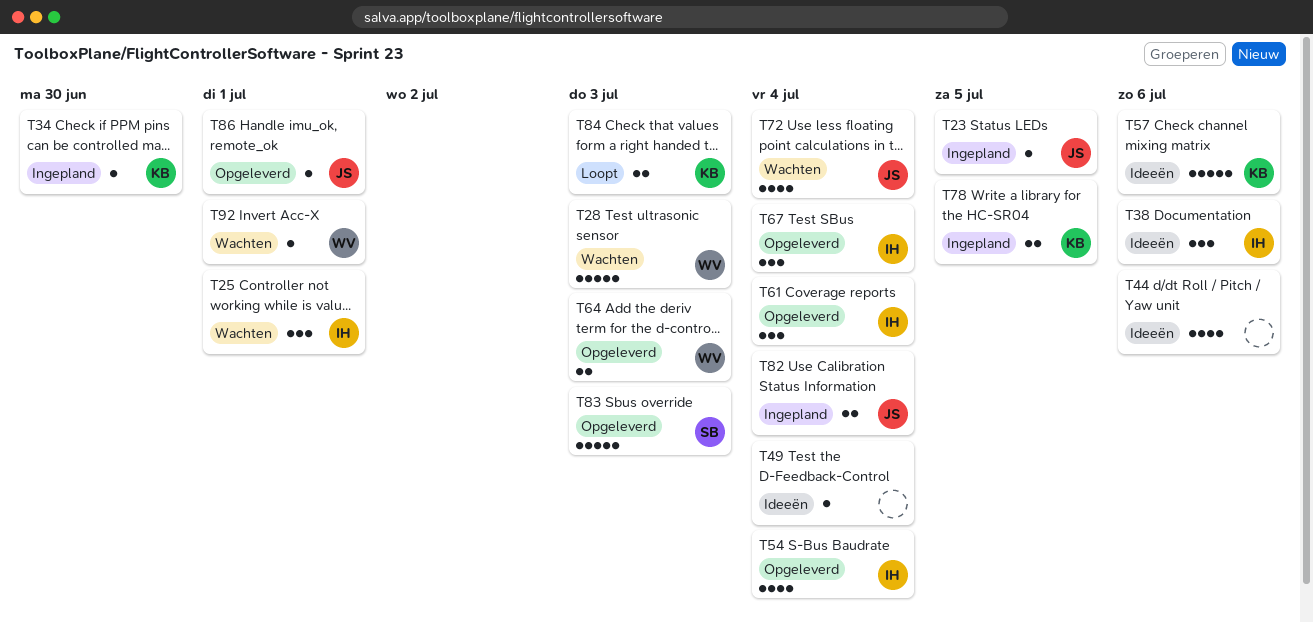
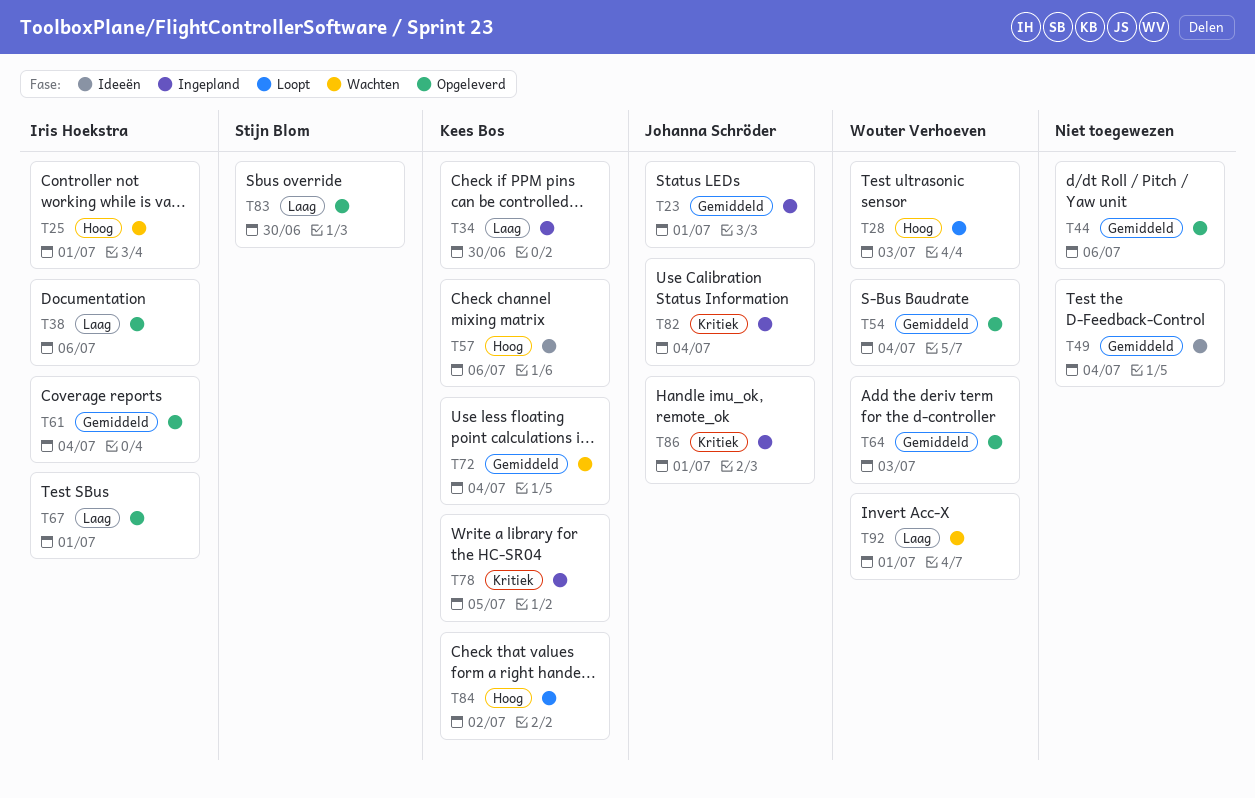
T23, due: Jul 5 -> Jul 1
T28, status: Wachten -> Loopt
T38, status: Ideeën -> Opgeleverd
T44, status: Ideeën -> Opgeleverd
T54, owner: Iris Hoekstra -> Wouter Verhoeven
T67, due: Jul 4 -> Jul 1
T72, owner: Johanna Schröder -> Kees Bos
T83, due: Jul 3 -> Jun 30
T84, due: Jul 3 -> Jul 2
T86, status: Opgeleverd -> Ingepland

